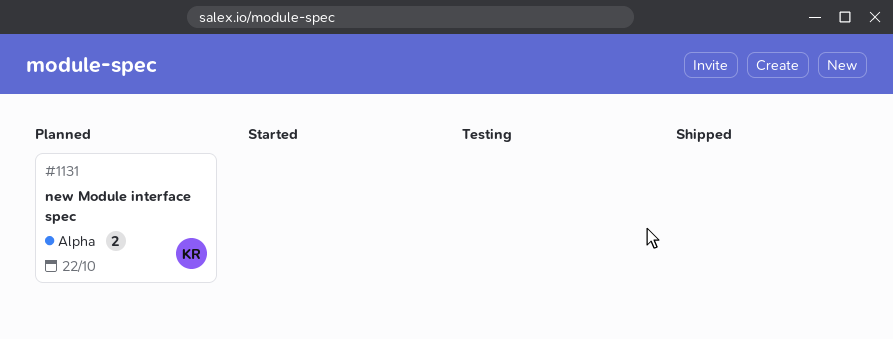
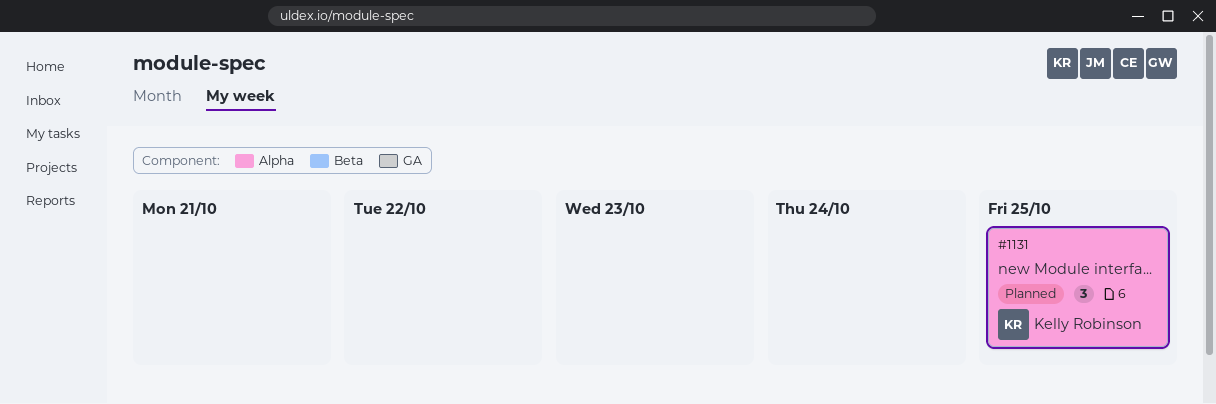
#1131, estimate: 2 -> 3
#1131, due: Oct 22 -> Oct 25

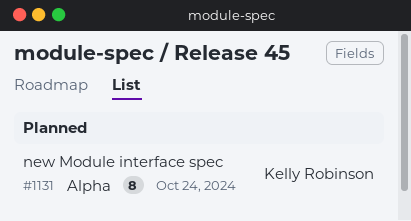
#1131, estimate: 3 -> 8
#1131, due: Oct 25 -> Oct 24

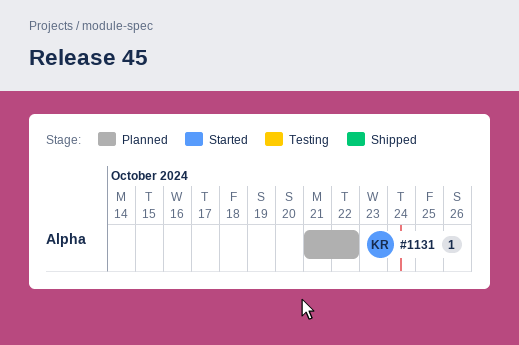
#1131, estimate: 8 -> 1
#1131, due: Oct 24 -> Oct 22

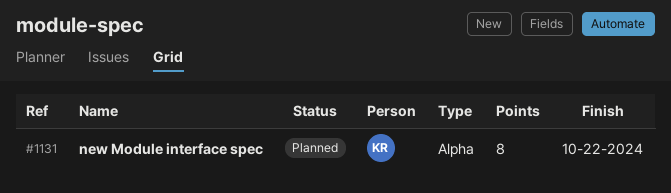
#1131, estimate: 1 -> 8

